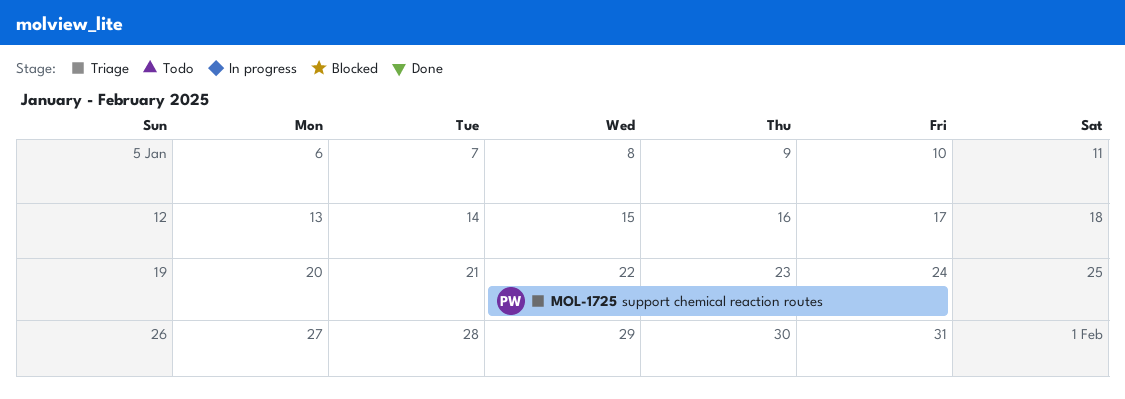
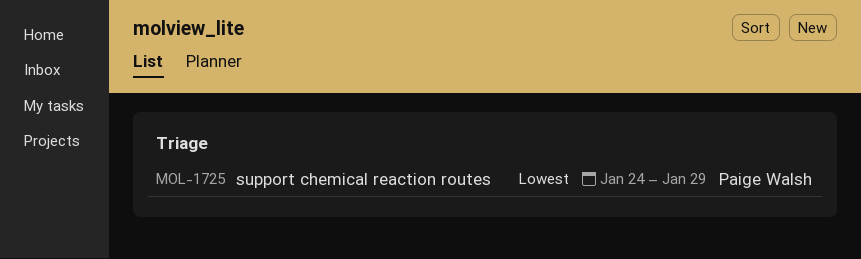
MOL-1725, start: Jan 22 -> Jan 24
MOL-1725, due: Jan 24 -> Jan 29

